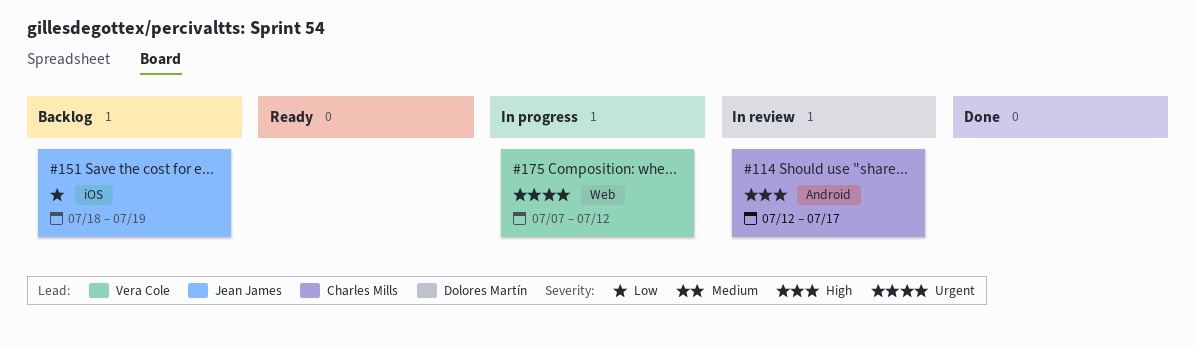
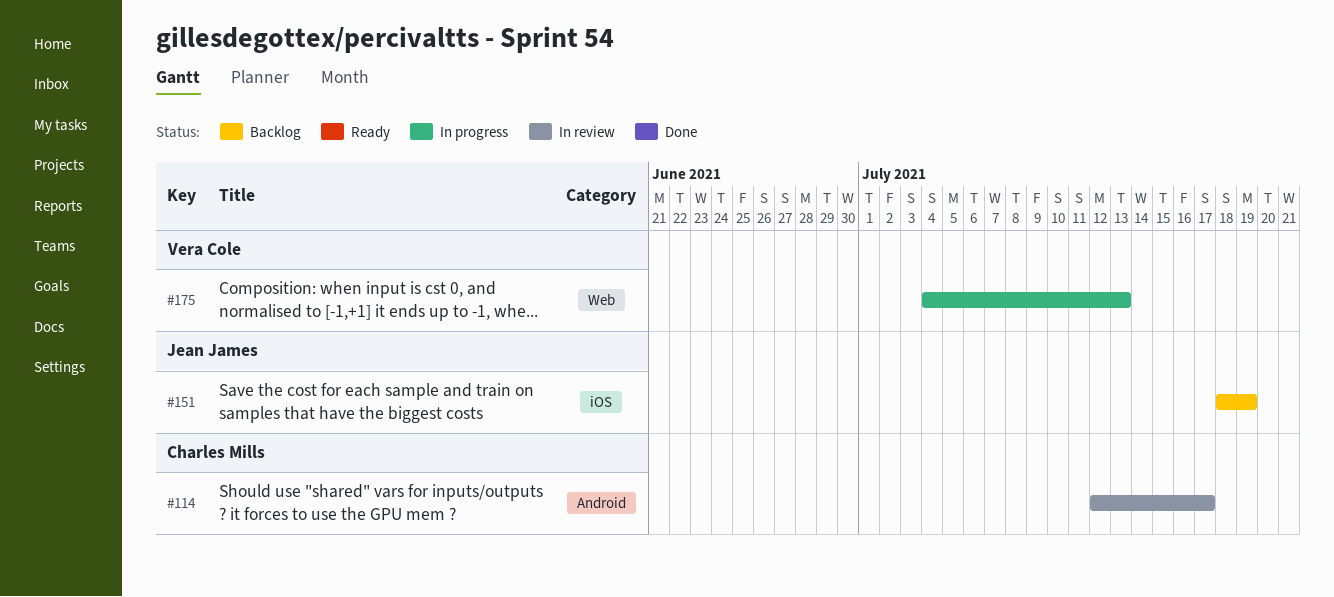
#175, start: Jul 7 -> Jul 4
#175, due: Jul 12 -> Jul 13

